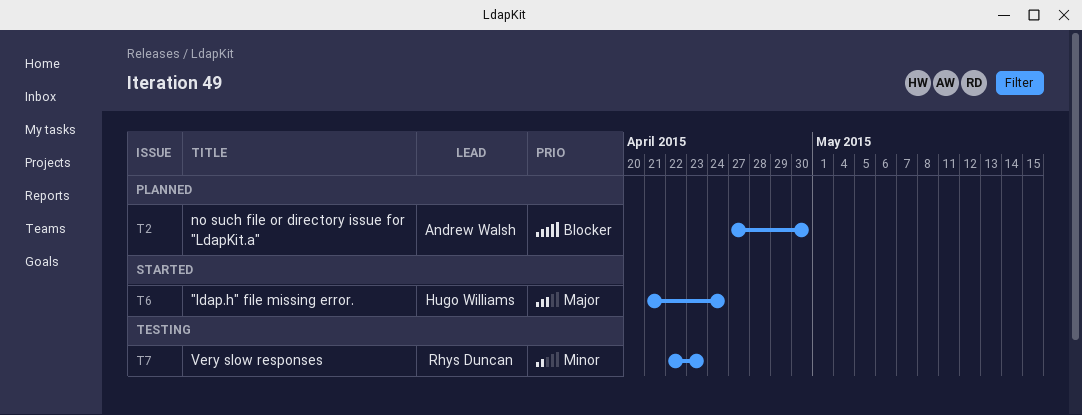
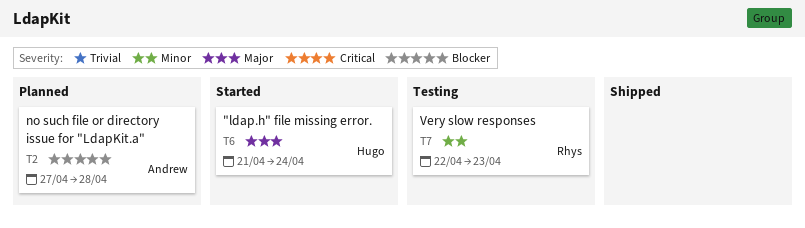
T2, due: Apr 30 -> Apr 28

